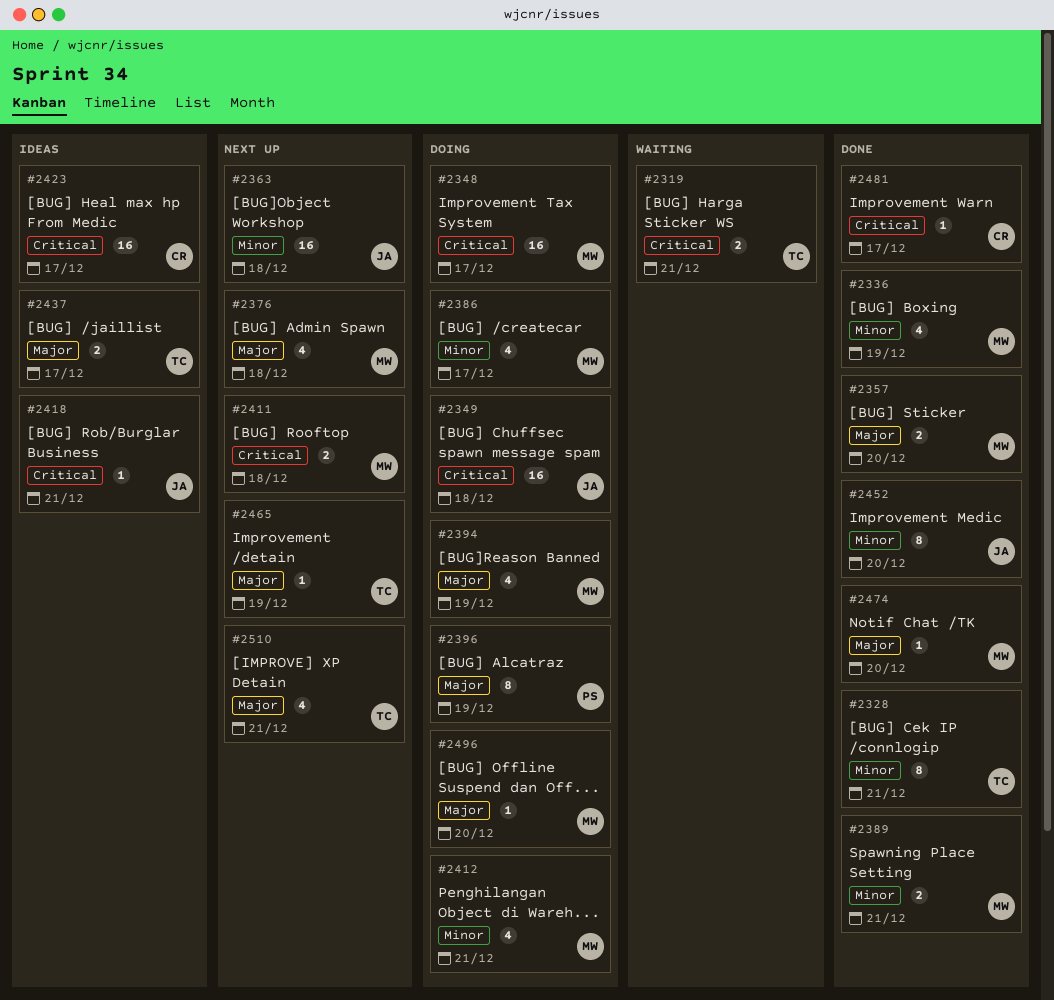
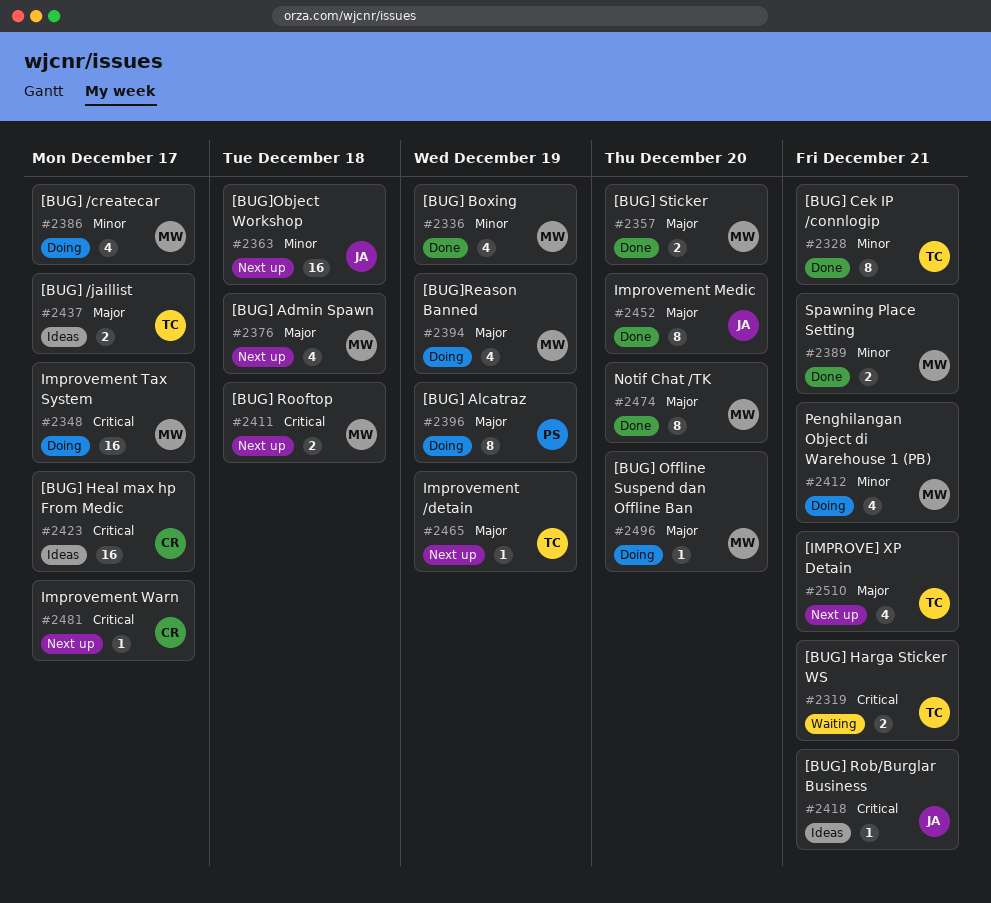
#2349: present -> none
#2452, priority: Minor -> Major
#2474, estimate: 1 -> 8
#2481, status: Done -> Next up

